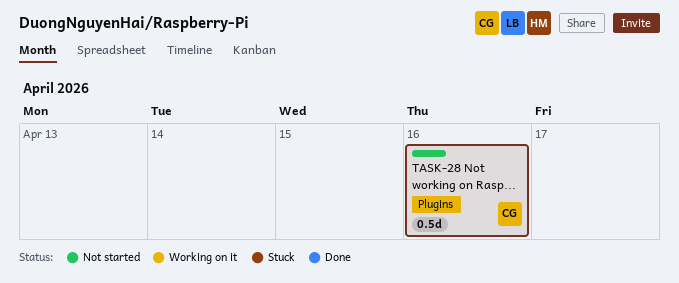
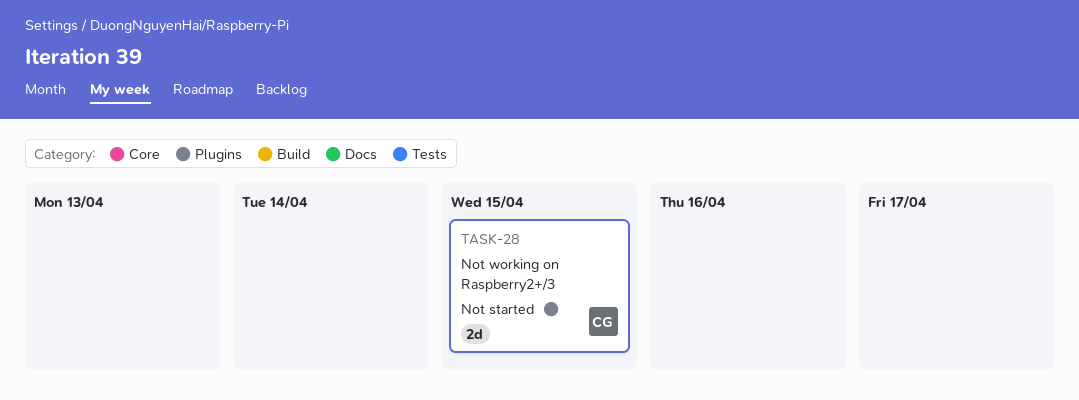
TASK-28, estimate: 0.5d -> 2d
TASK-28, due: Apr 16 -> Apr 15

